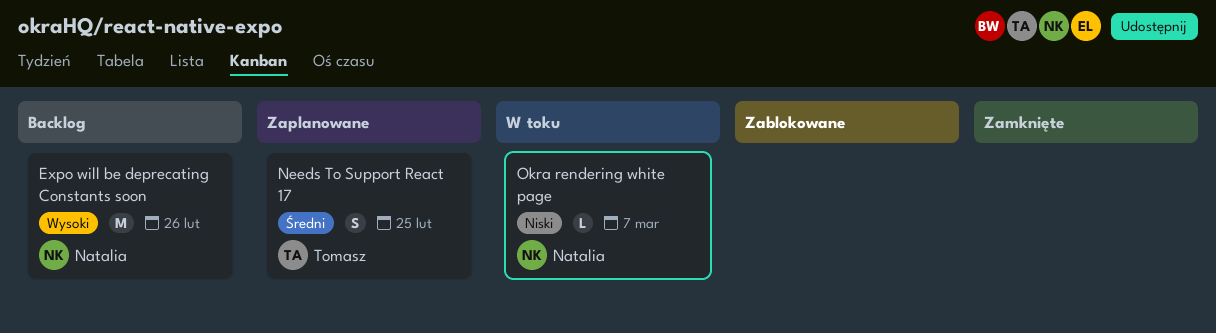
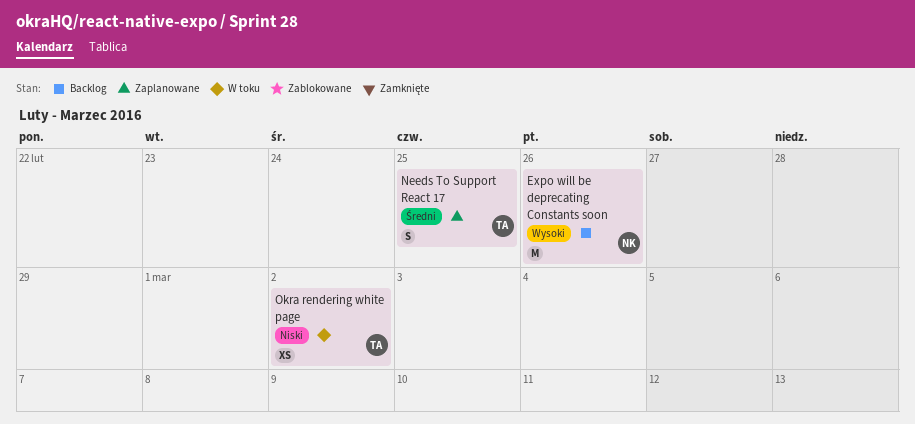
Okra rendering white page, owner: Natalia -> Tomasz
Okra rendering white page, estimate: L -> XS
Okra rendering white page, due: Mar 7 -> Mar 2

